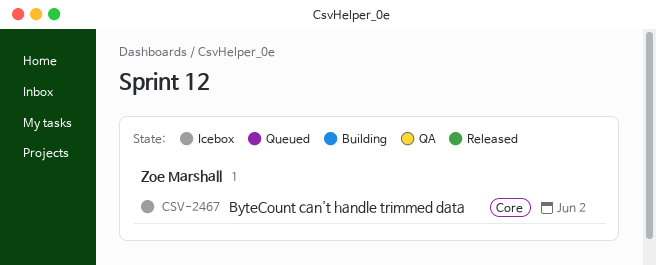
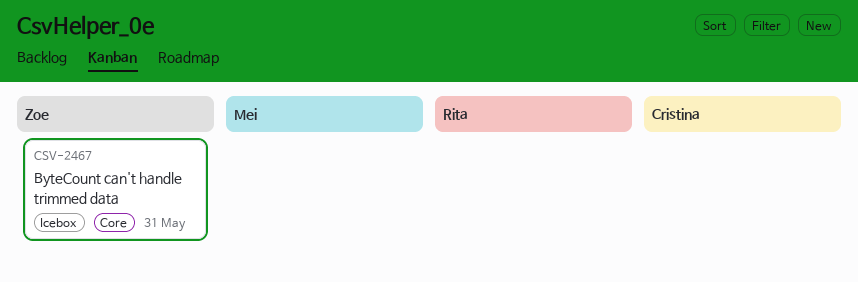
CSV-2467, due: Jun 2 -> May 31

